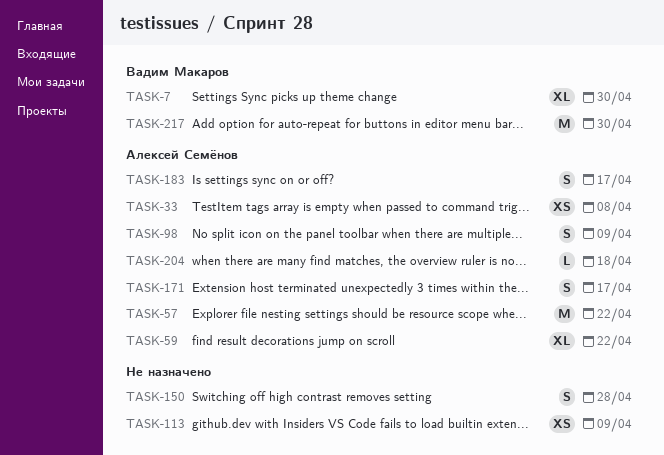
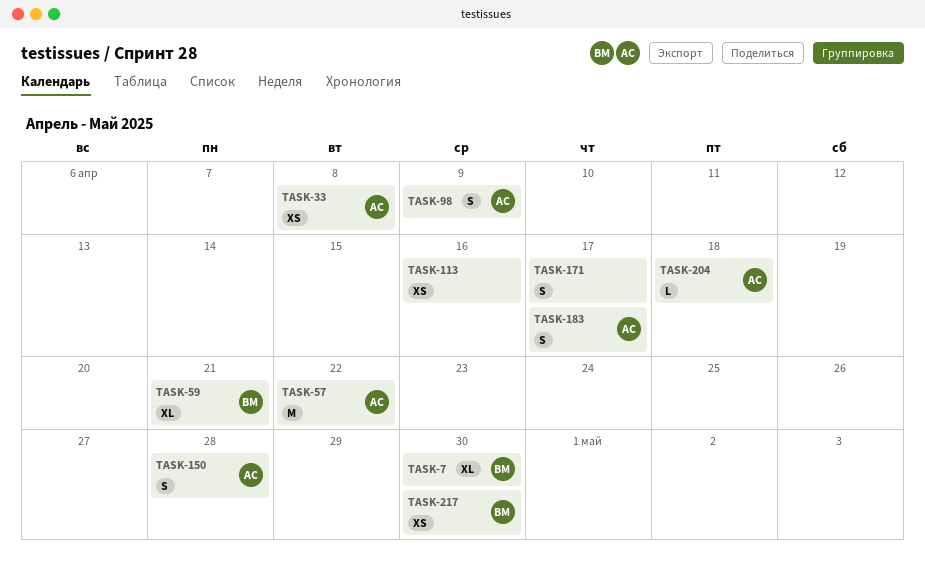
TASK-59, owner: Алексей Семёнов -> Вадим Макаров
TASK-59, due: Apr 22 -> Apr 21
TASK-113, due: Apr 9 -> Apr 16
TASK-150, owner: none -> Алексей Семёнов
TASK-171, owner: Алексей Семёнов -> none
TASK-217, estimate: M -> XS

